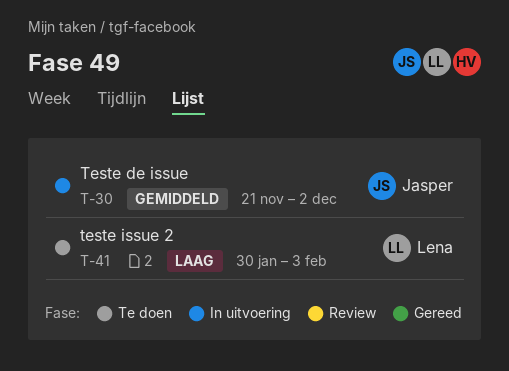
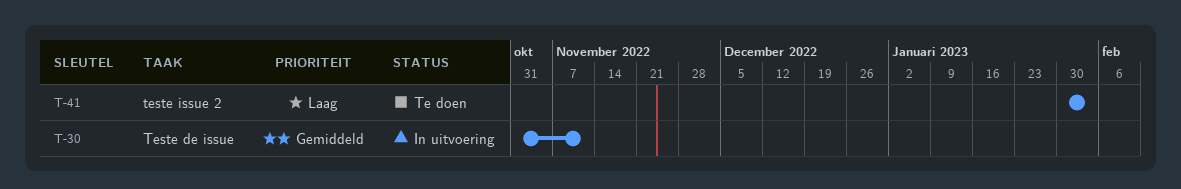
T-30, start: Nov 21 -> Oct 31
T-30, due: Dec 2 -> Nov 11

